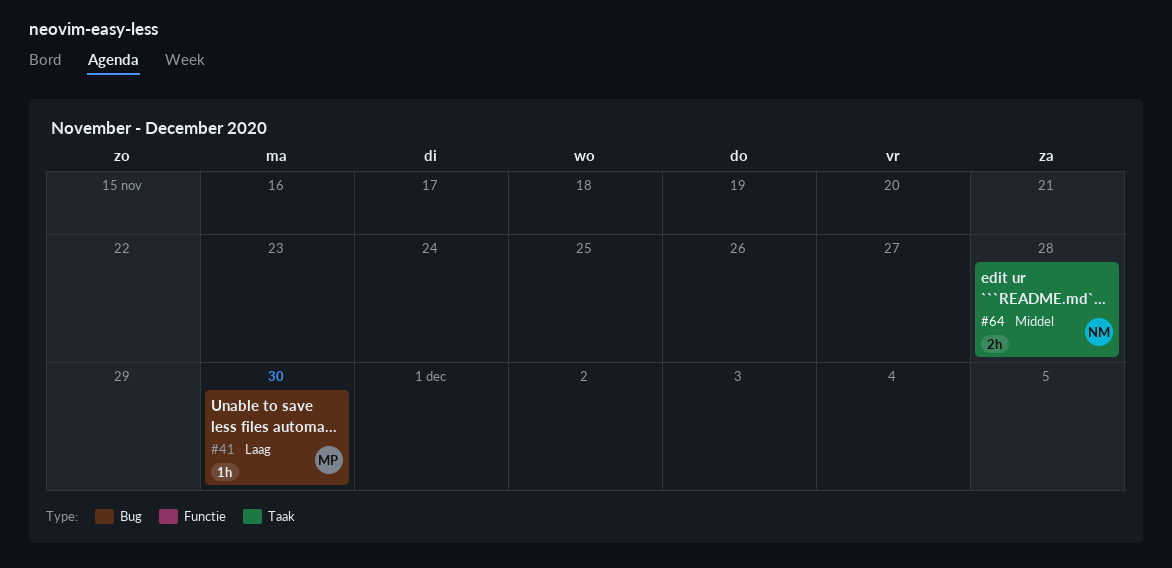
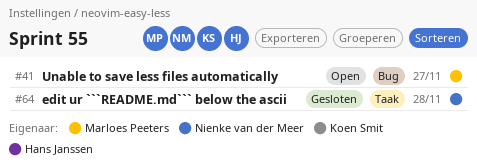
#41, due: Nov 30 -> Nov 27

